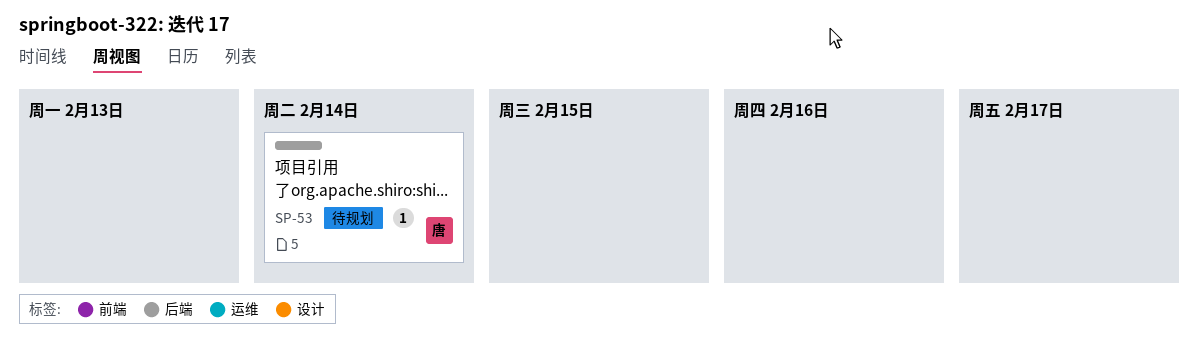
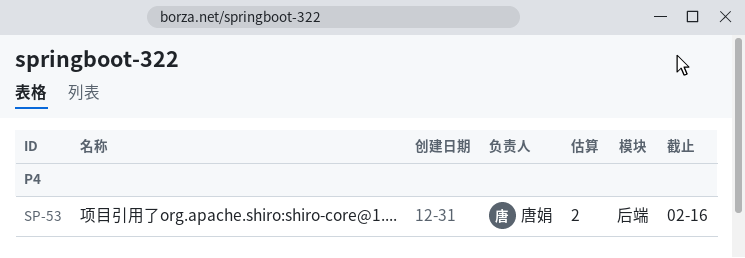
SP-53, estimate: 1 -> 2
SP-53, due: Feb 14 -> Feb 16

